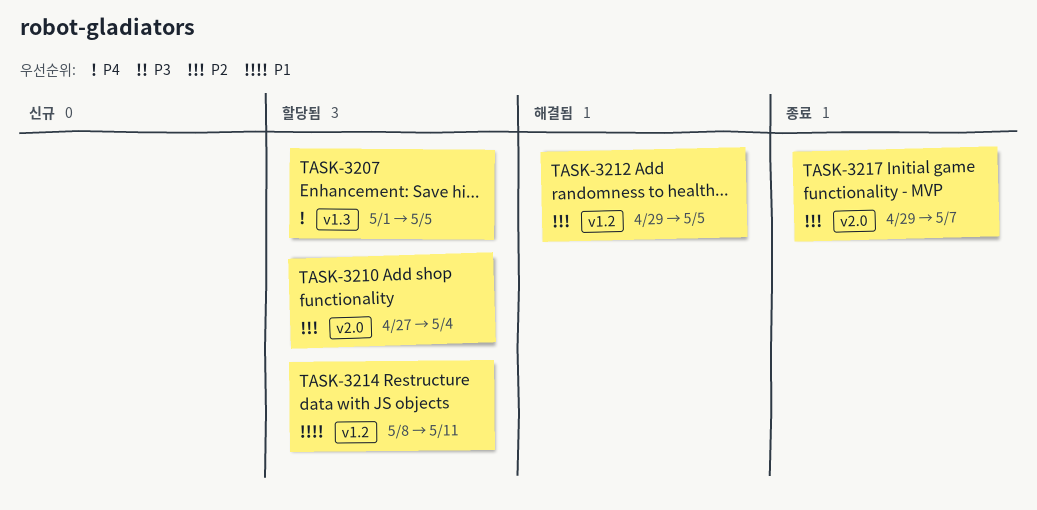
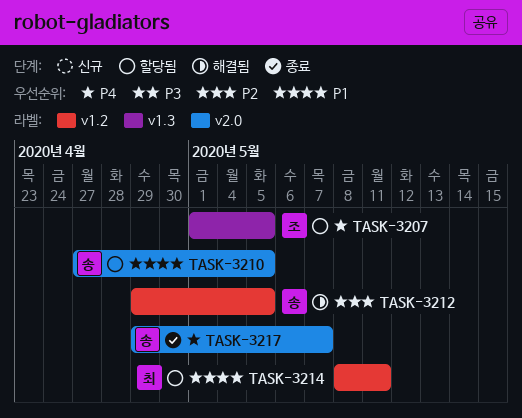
TASK-3210, priority: P2 -> P1
TASK-3210, due: May 4 -> May 5
TASK-3217, priority: P2 -> P4

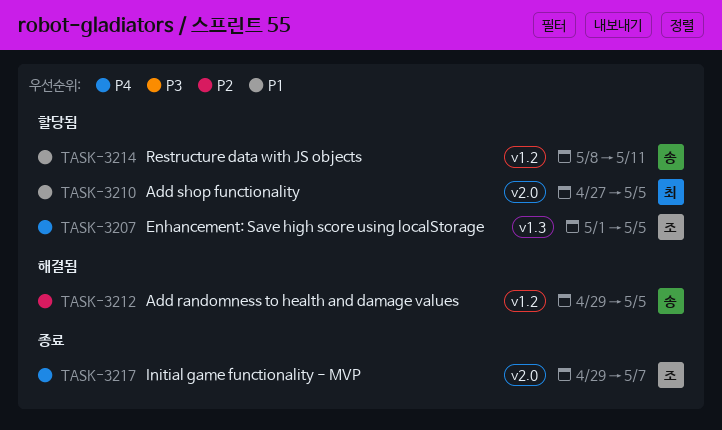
TASK-3210, owner: 송 -> 최
TASK-3214, owner: 최 -> 송
TASK-3217, owner: 송 -> 조

